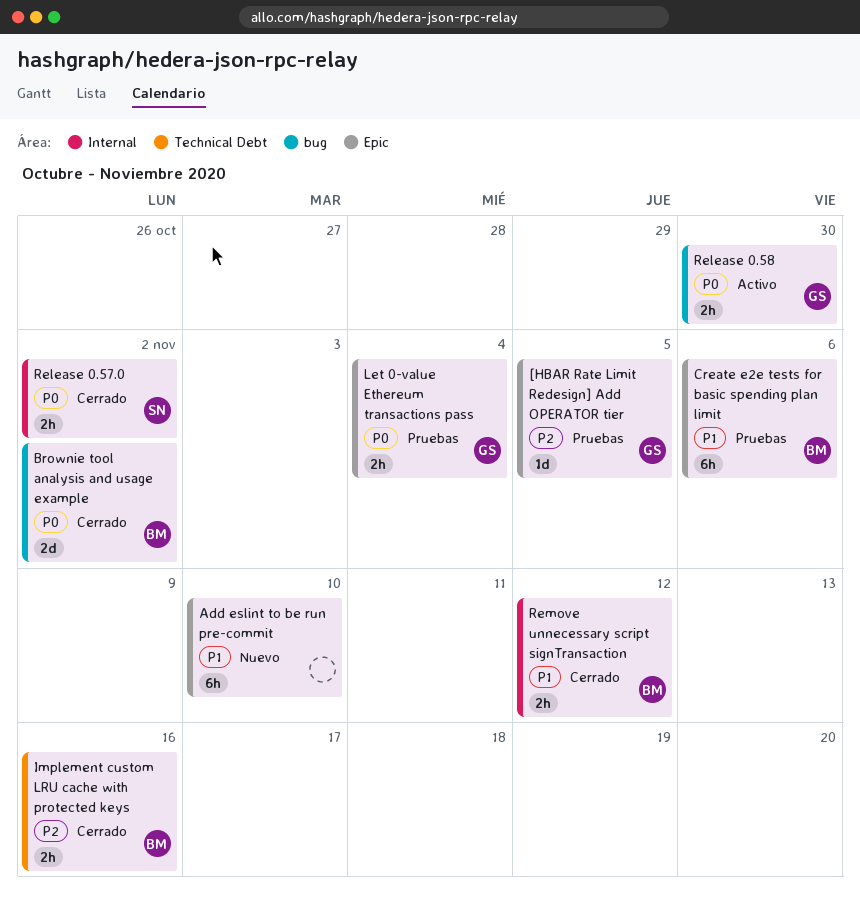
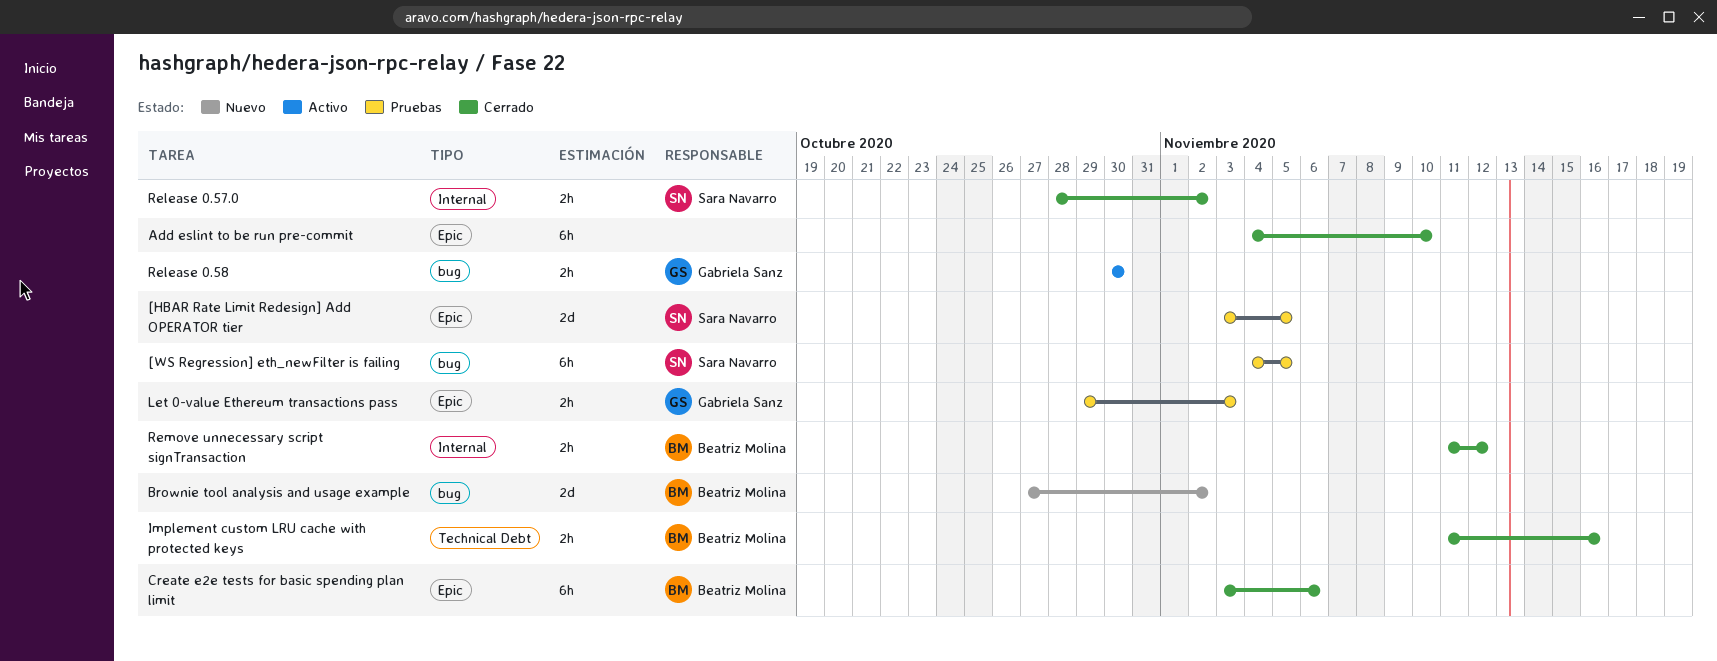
[HBAR Rate Limit Redesign] Add OPERATOR tier, owner: Gabriela Sanz -> Sara Navarro
[HBAR Rate Limit Redesign] Add OPERATOR tier, estimate: 1d -> 2d
[WS Regression] eth_newFilter is failing: none -> present
Add eslint to be run pre-commit, status: Nuevo -> Cerrado
Brownie tool analysis and usage example, status: Cerrado -> Nuevo
Create e2e tests for basic spending plan limit, status: Pruebas -> Cerrado
Let 0-value Ethereum transactions pass, due: Nov 4 -> Nov 3

